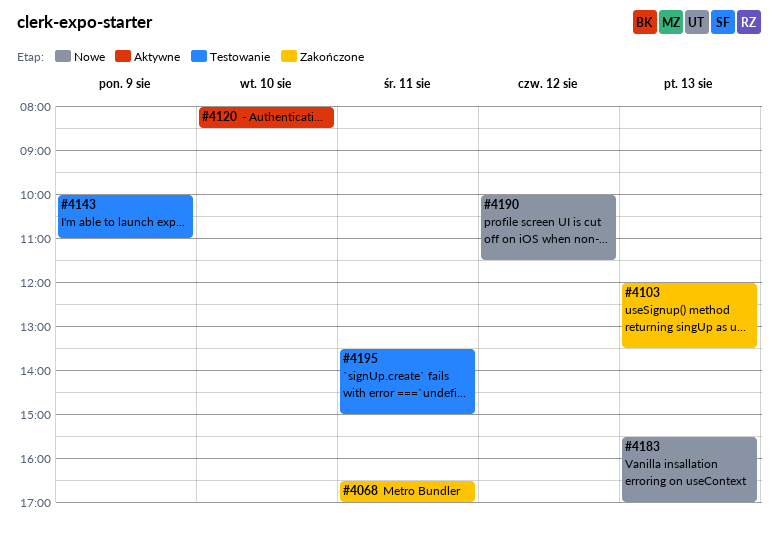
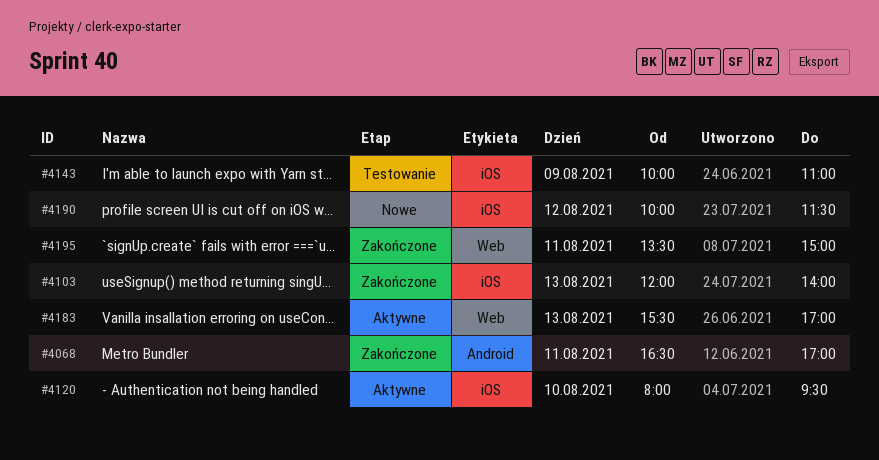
#4103, ends: 13:30 -> 14:00
#4120, ends: 08:30 -> 09:30
#4183, status: Nowe -> Aktywne
#4195, status: Testowanie -> Zakończone

